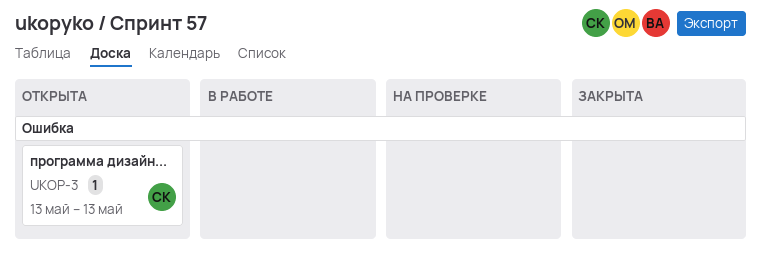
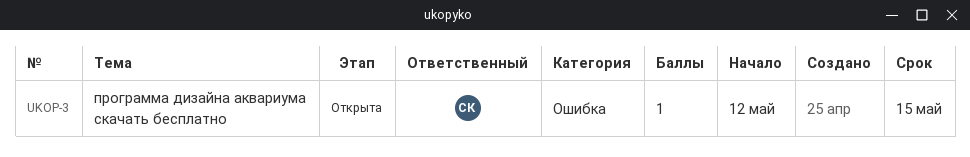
UKOP-3, start: May 13 -> May 12
UKOP-3, due: May 13 -> May 15

